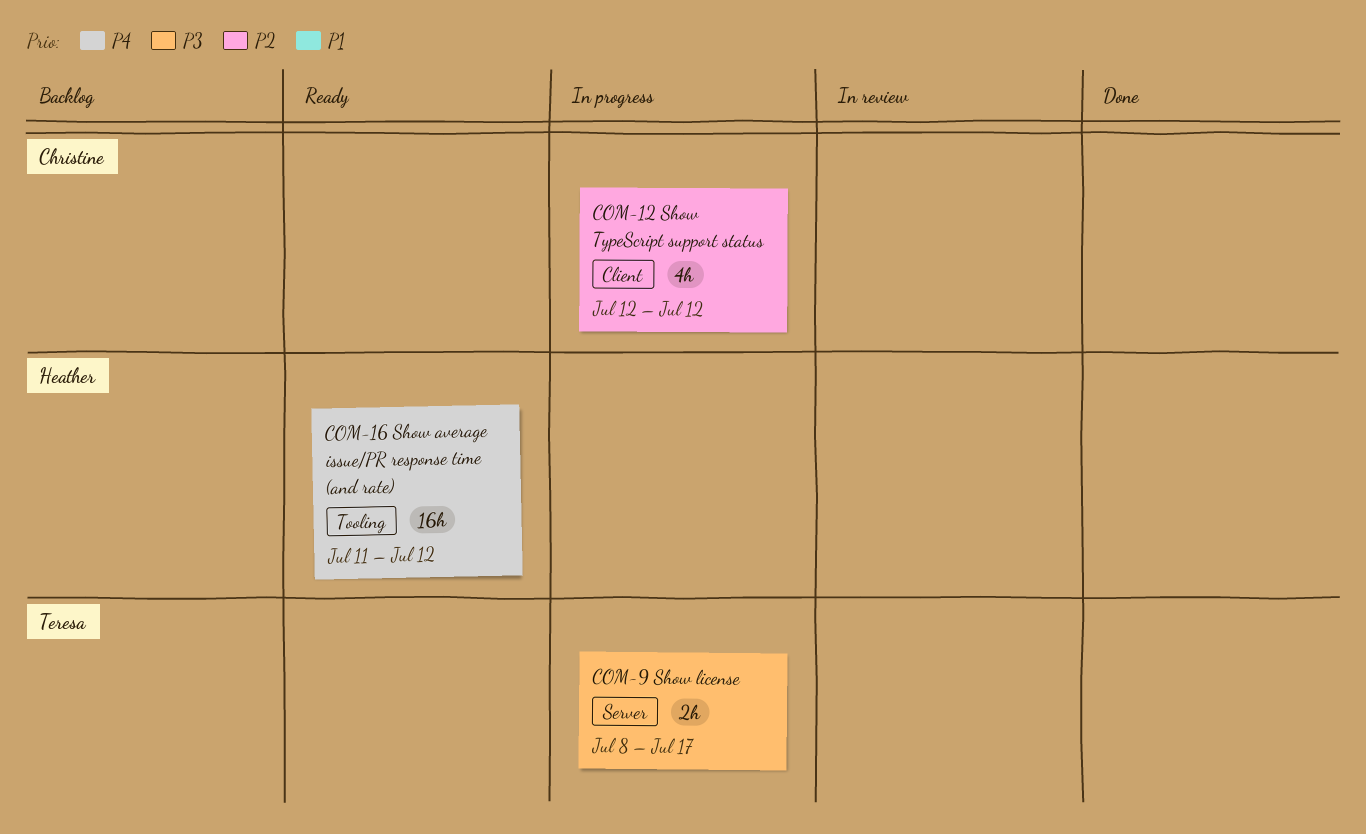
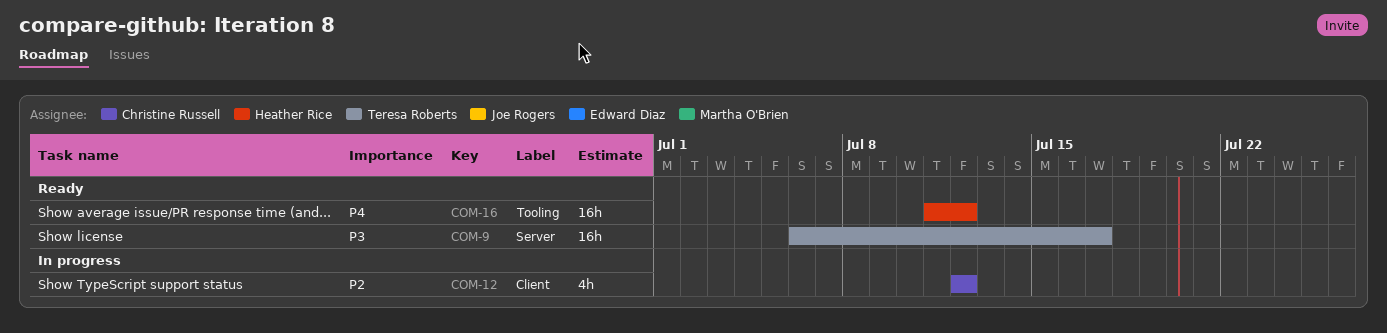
COM-9, status: In progress -> Ready
COM-9, estimate: 2h -> 16h
COM-9, start: Jul 8 -> Jul 6

